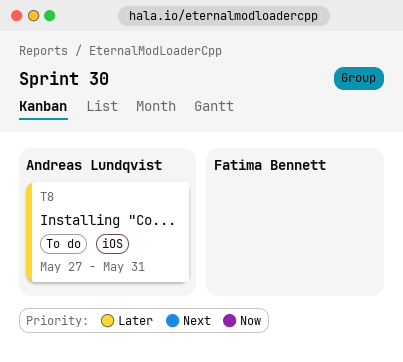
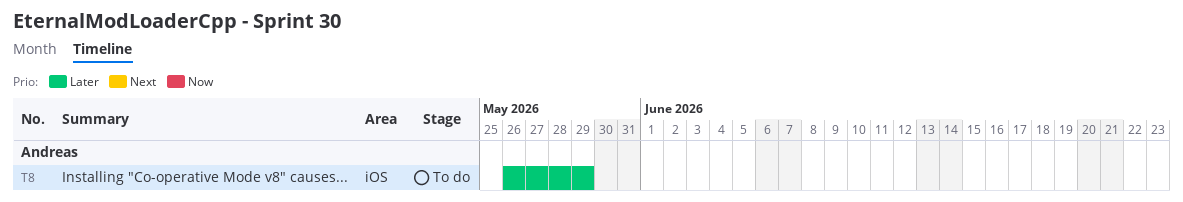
T8, start: May 27 -> May 26
T8, due: May 31 -> May 29

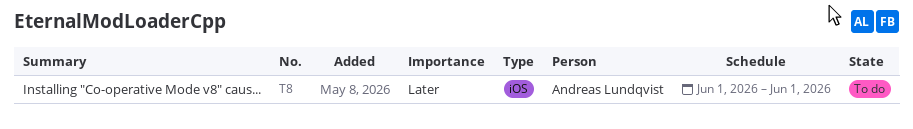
T8, start: May 26 -> Jun 1
T8, due: May 29 -> Jun 1

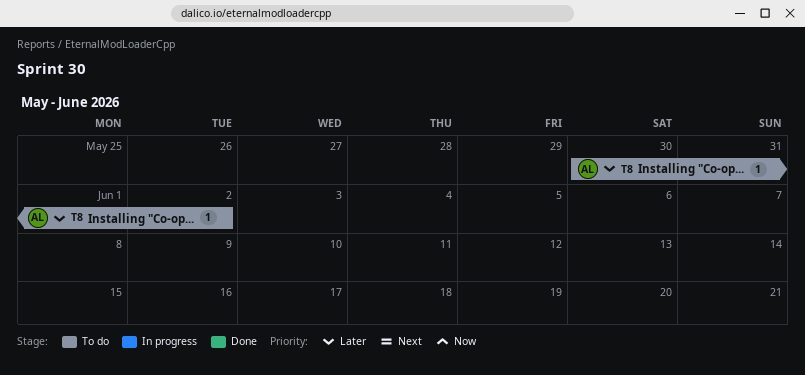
T8, start: Jun 1 -> May 30
T8, due: Jun 1 -> Jun 2

